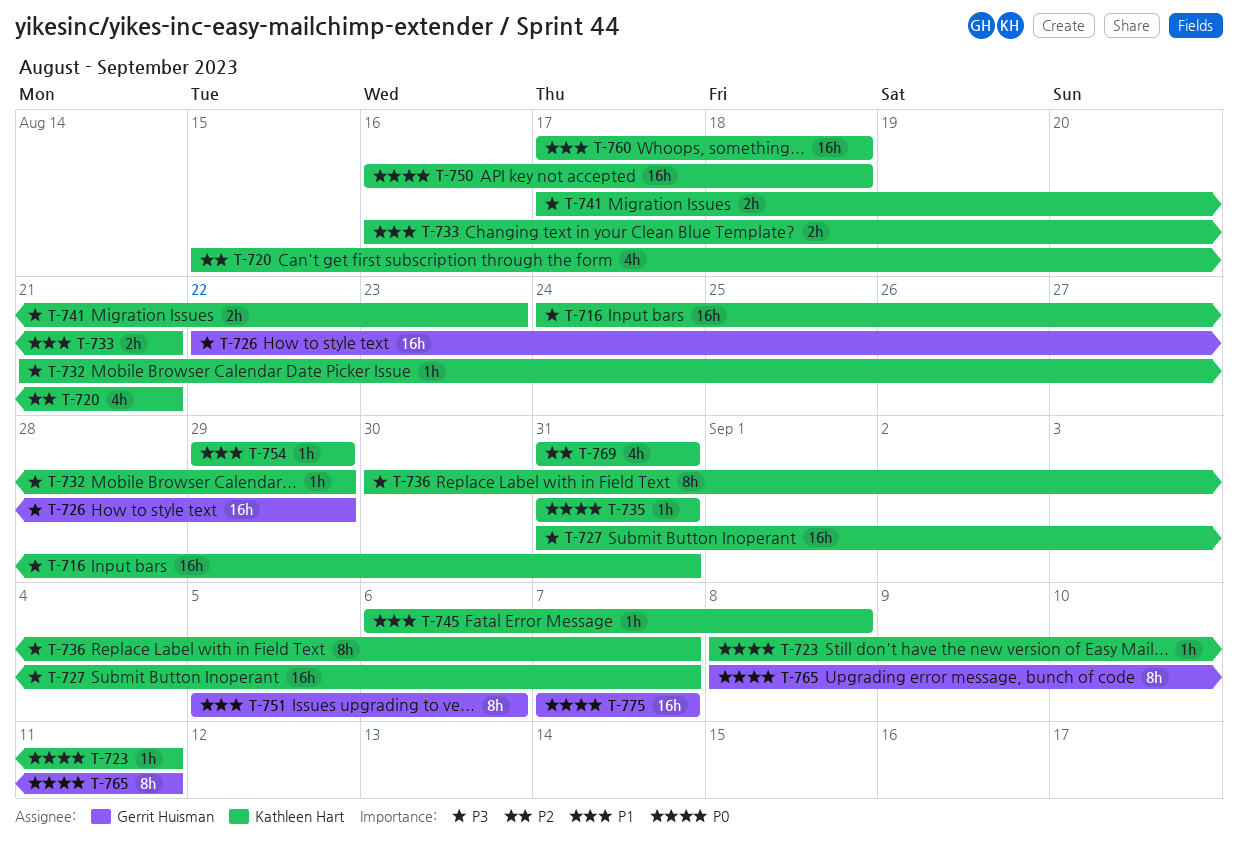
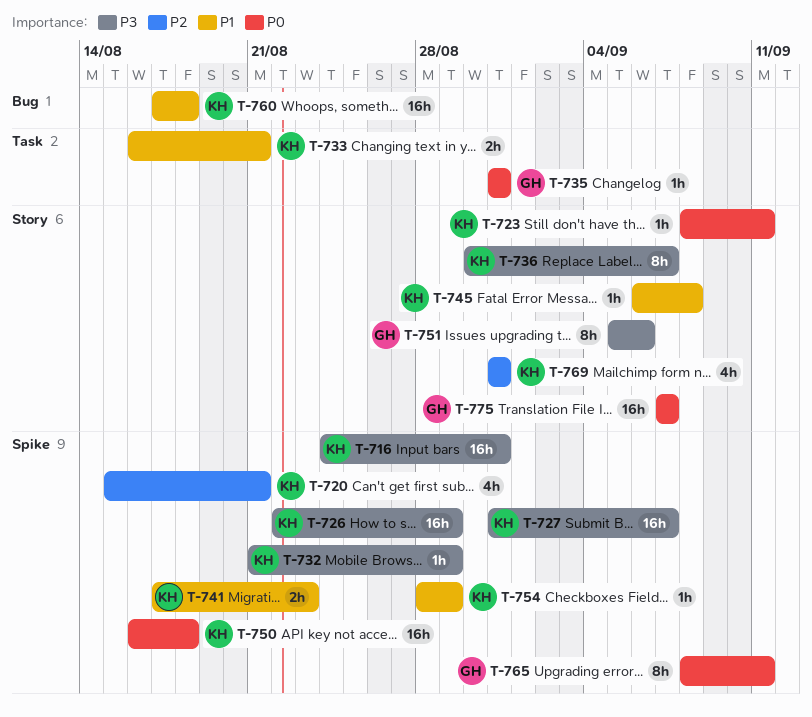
T-726, owner: Gerrit Huisman -> Kathleen Hart
T-735, owner: Kathleen Hart -> Gerrit Huisman
T-741, priority: P3 -> P1
T-751, priority: P1 -> P3
T-754, start: Aug 29 -> Aug 28

